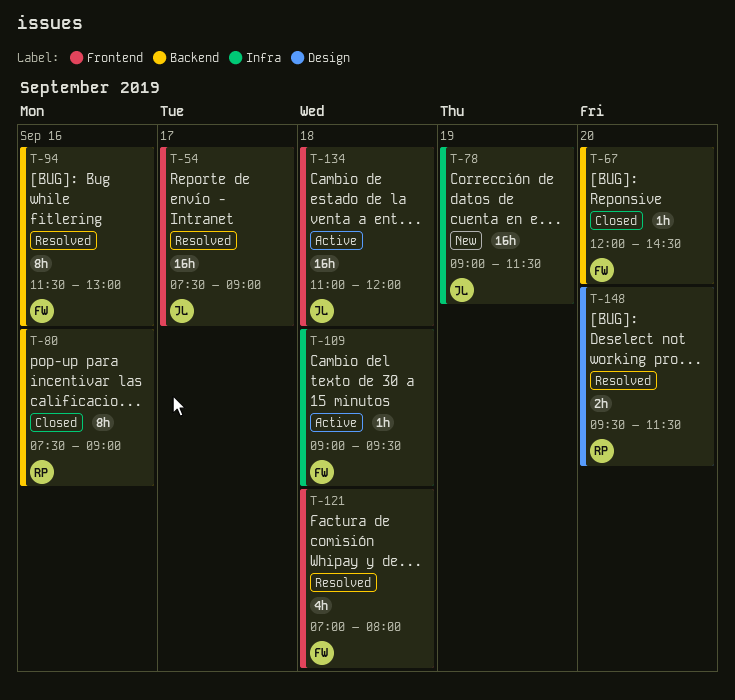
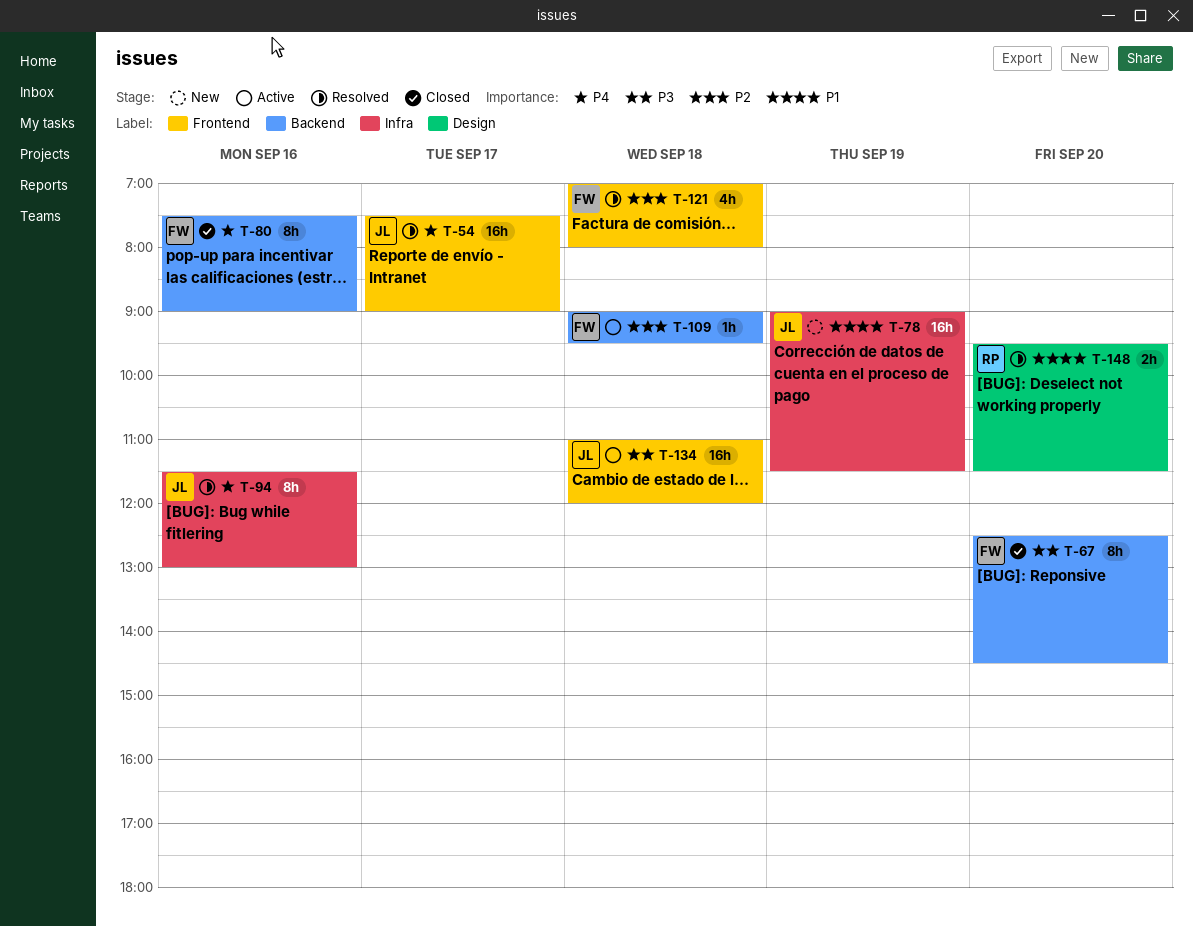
T-67, estimate: 1h -> 8h
T-67, begins: 12:00 -> 12:30
T-80, owner: RP -> FW
T-94, owner: FW -> JL
T-94, label: Backend -> Infra
T-109, label: Infra -> Backend

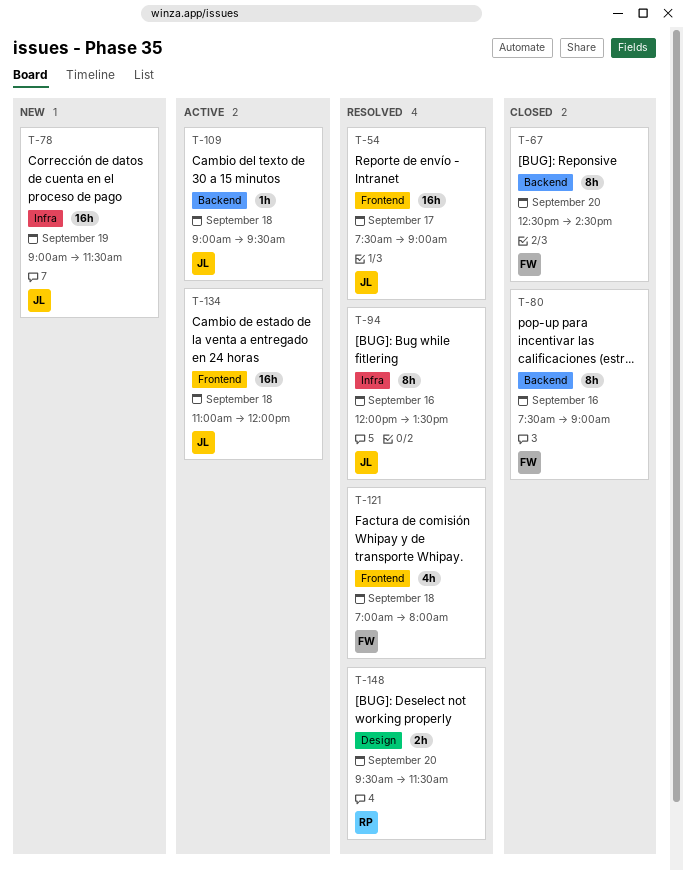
T-94, begins: 11:30 -> 12:00
T-94, ends: 13:00 -> 13:30
T-109, owner: FW -> JL

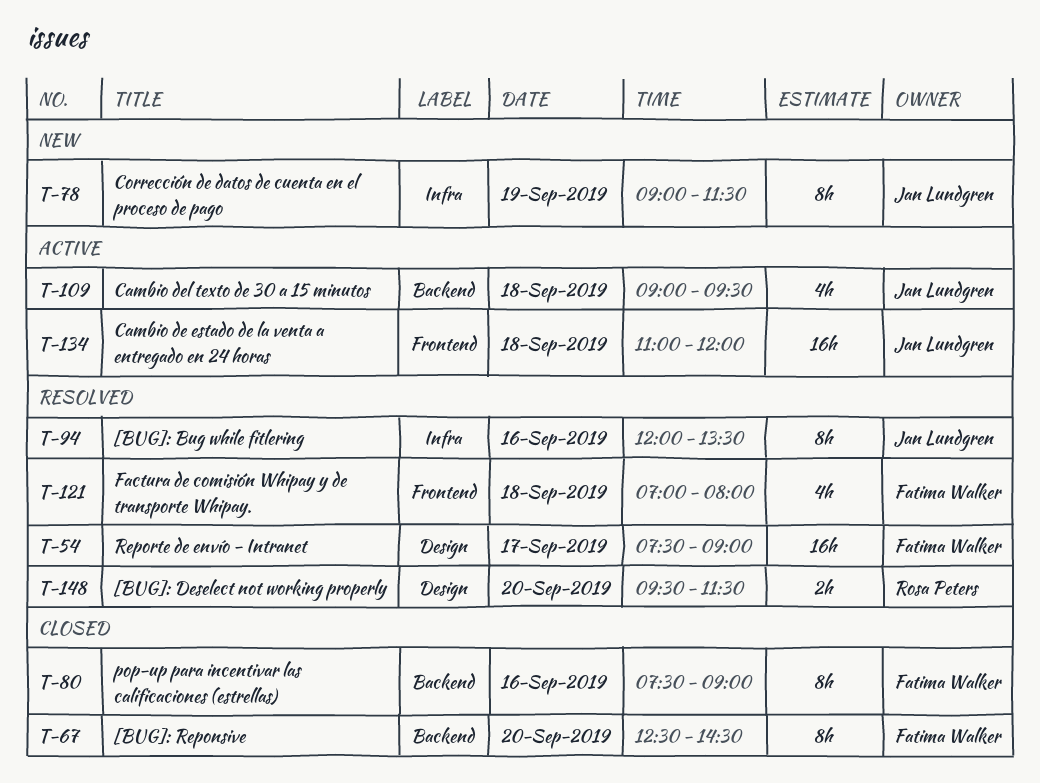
T-54, owner: Jan Lundgren -> Fatima Walker
T-54, label: Frontend -> Design
T-78, estimate: 16h -> 8h
T-109, estimate: 1h -> 4h

